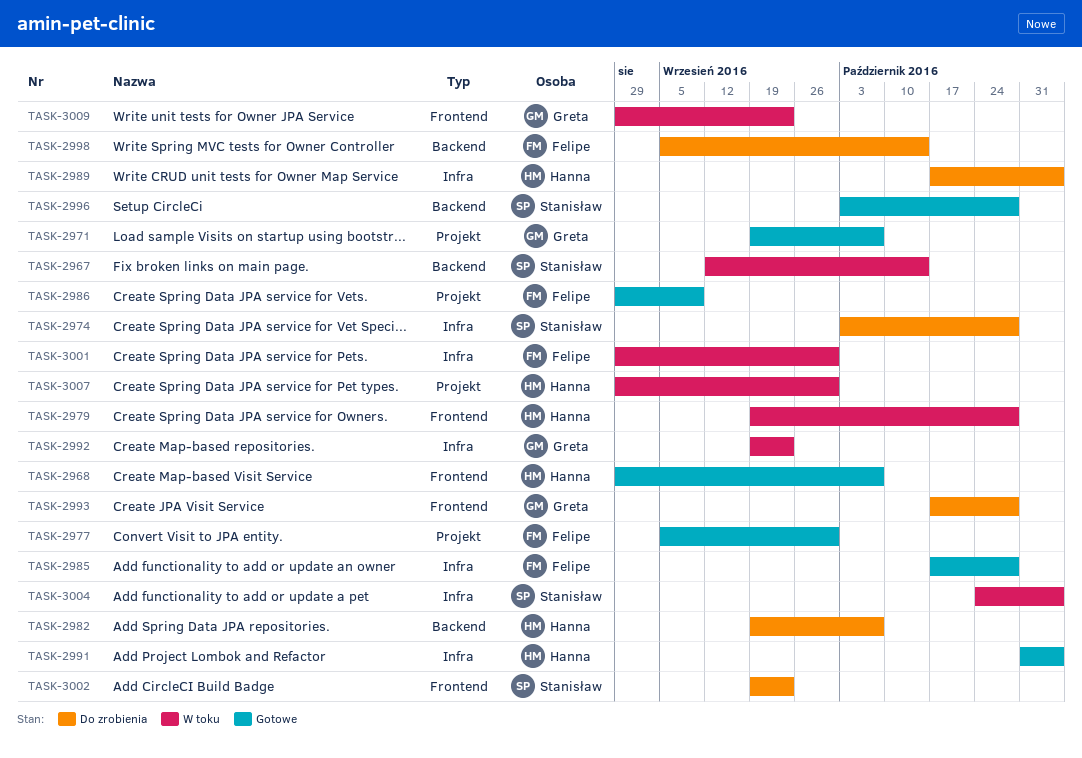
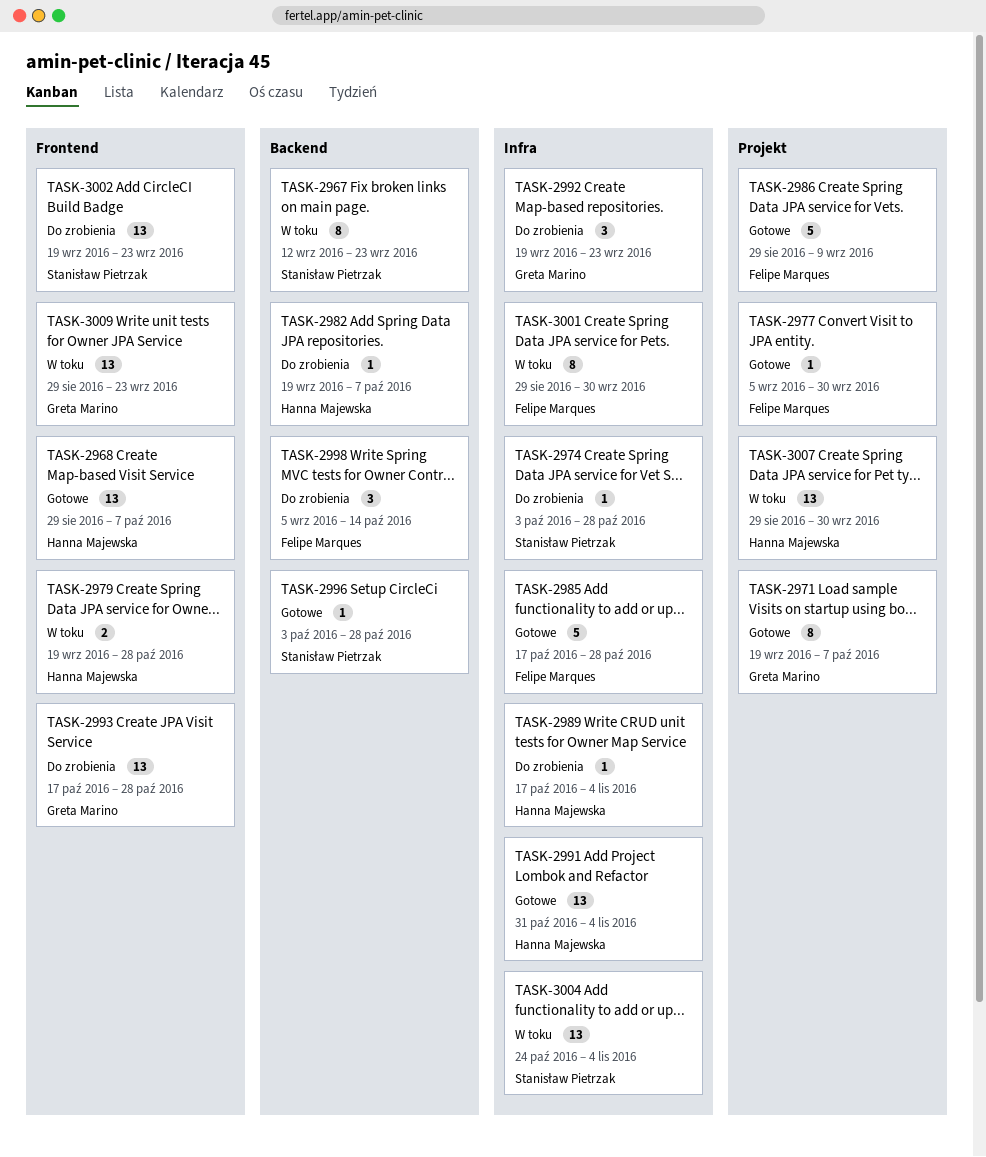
TASK-2967, due: Oct 14 -> Sep 23
TASK-2992, status: W toku -> Do zrobienia

